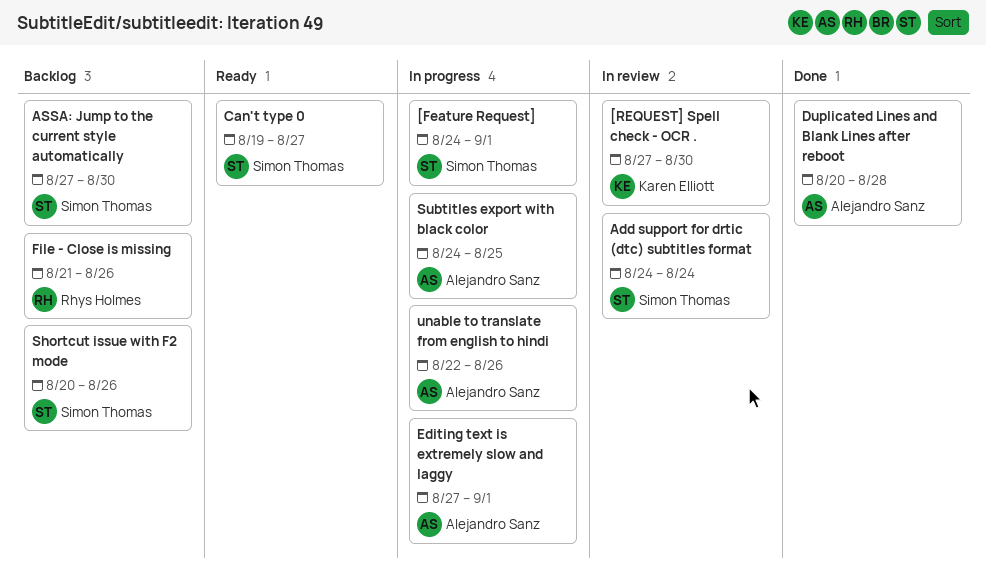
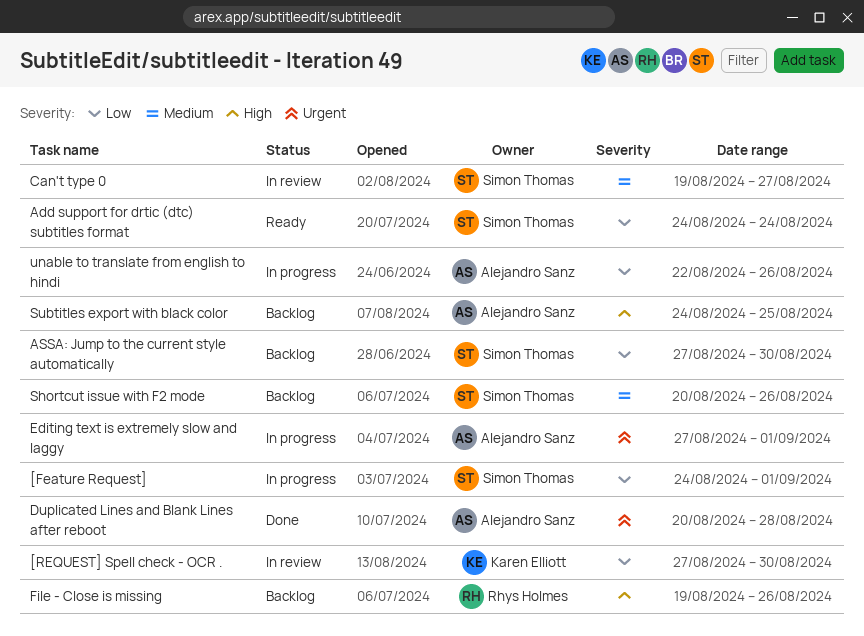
Add support for drtic (dtc) subtitles format, status: In review -> Ready
Can't type 0, status: Ready -> In review
File - Close is missing, start: Aug 21 -> Aug 19
Subtitles export with black color, status: In progress -> Backlog

